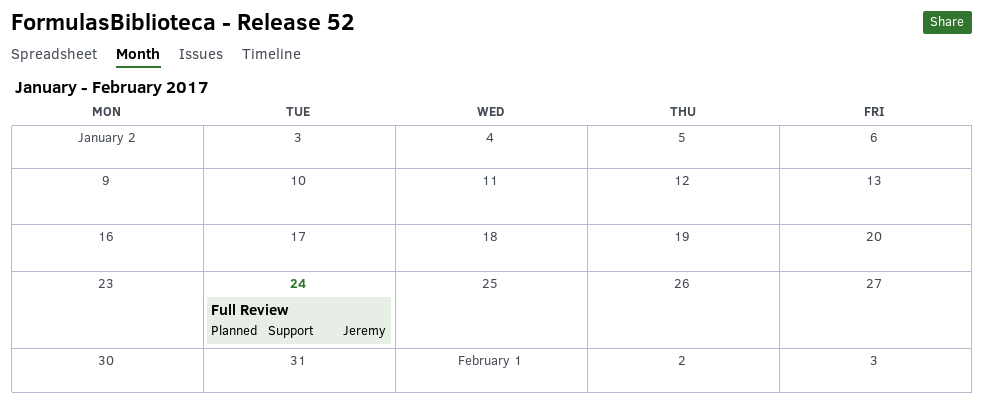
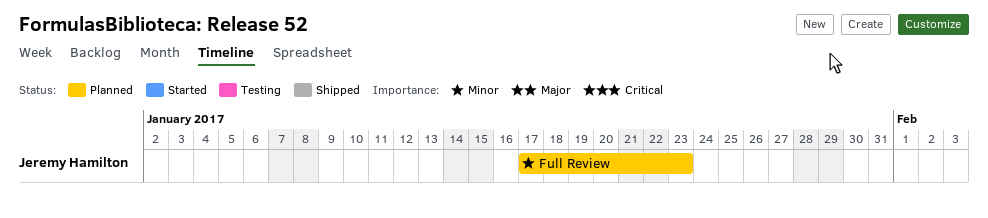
Full Review, due: Jan 24 -> Jan 23

